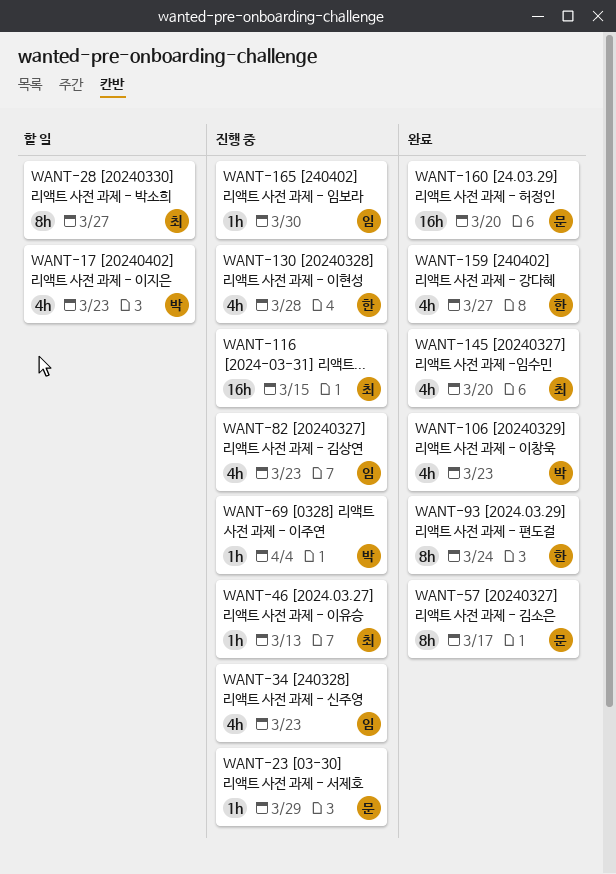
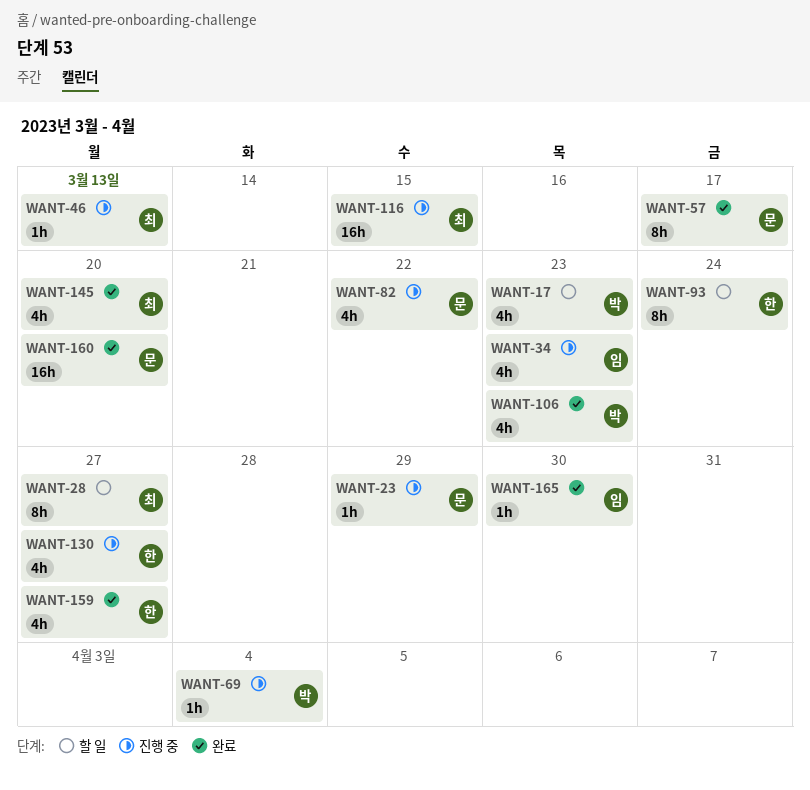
WANT-82, owner: 임 -> 문
WANT-82, due: Mar 23 -> Mar 22
WANT-93, status: 완료 -> 할 일
WANT-130, due: Mar 28 -> Mar 27
WANT-165, status: 진행 중 -> 완료

